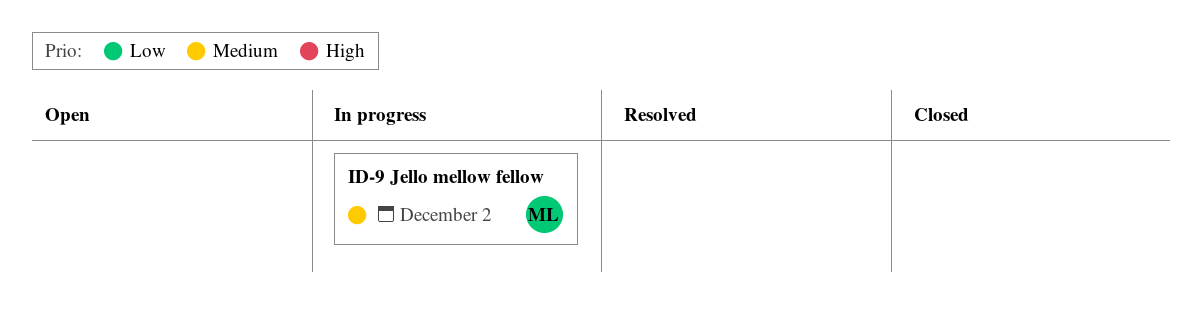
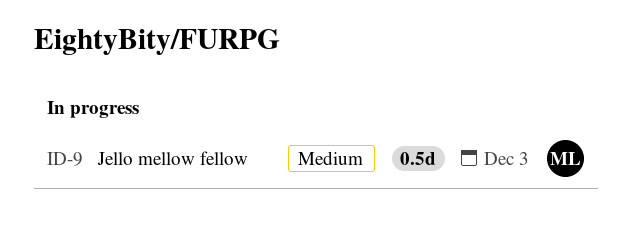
ID-9, due: Dec 2 -> Dec 3

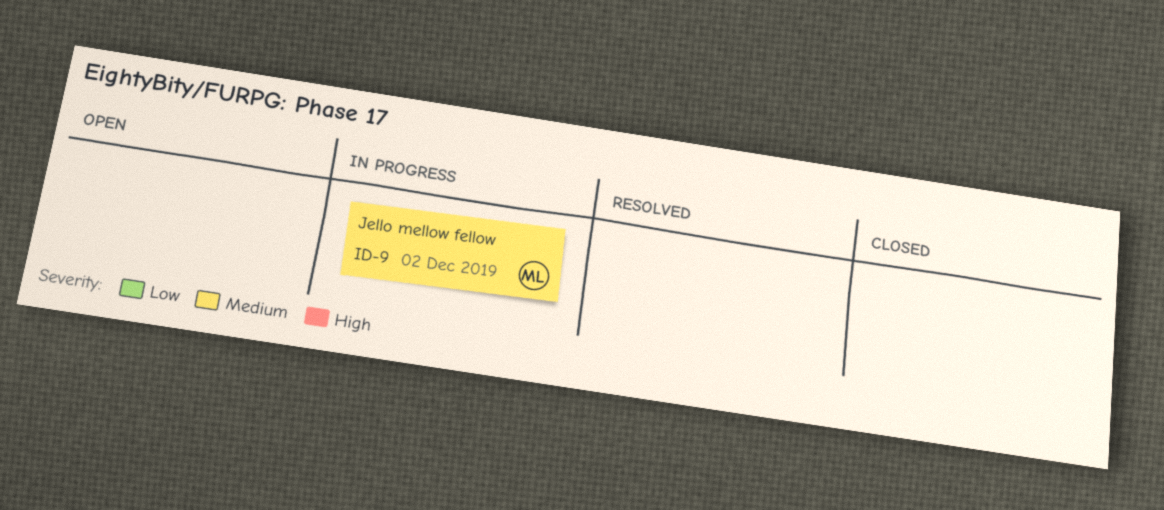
ID-9, due: Dec 3 -> Dec 2

